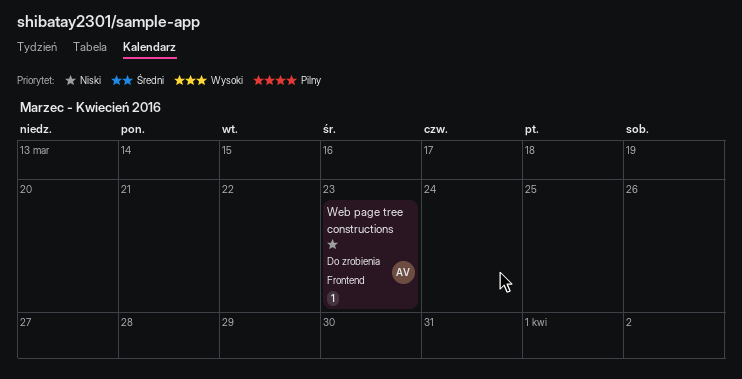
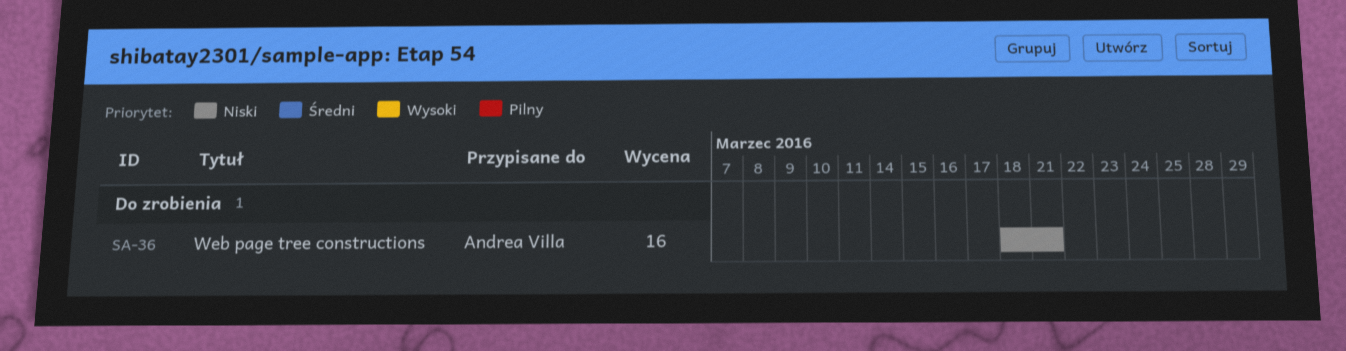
Web page tree constructions, estimate: 1 -> 16
Web page tree constructions, due: Mar 23 -> Mar 21

